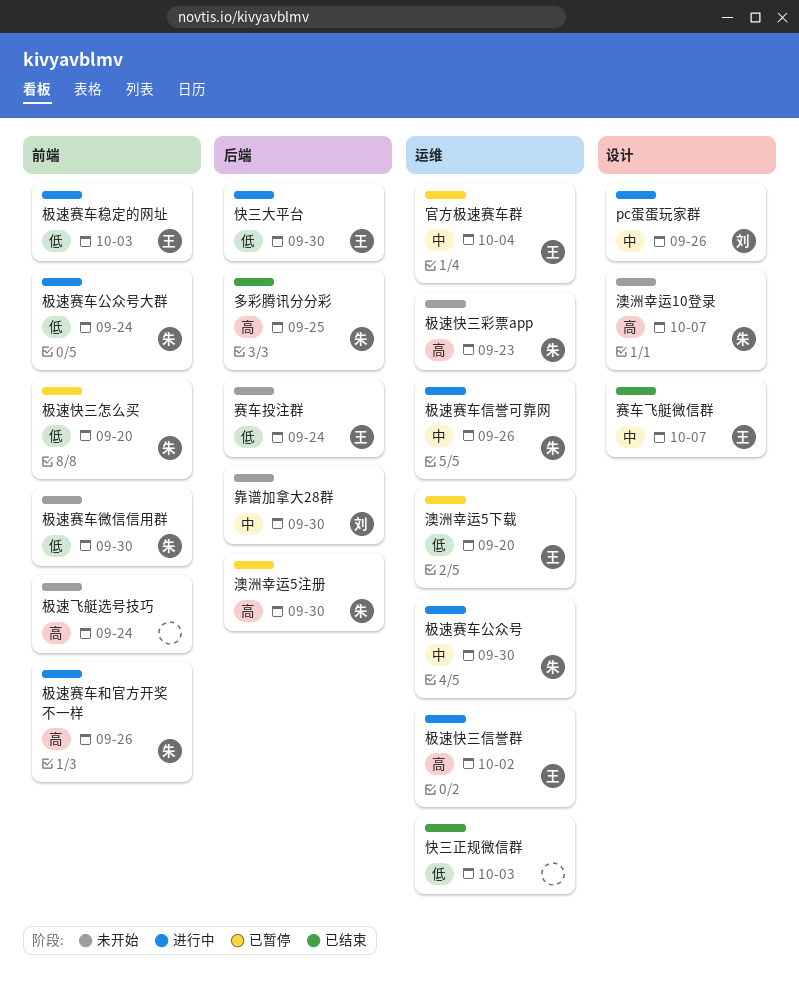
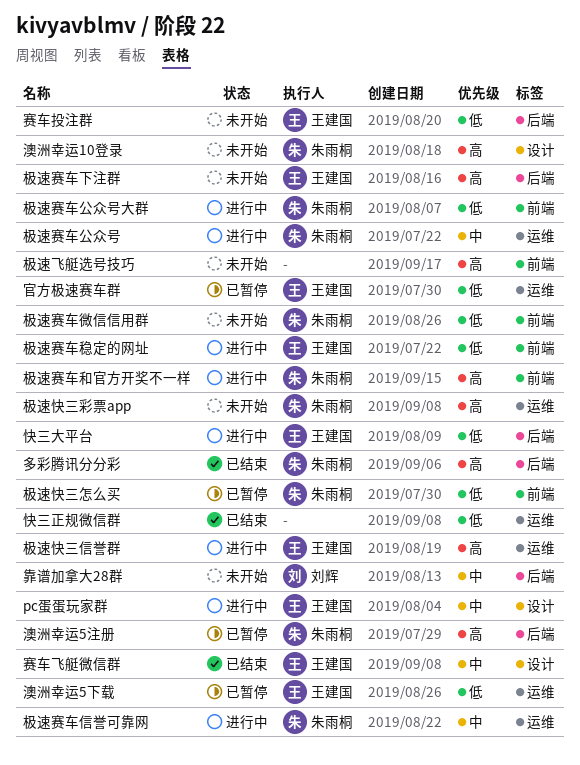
pc蛋蛋玩家群, owner: 刘辉 -> 王建国
官方极速赛车群, priority: 中 -> 低
极速赛车下注群: none -> present

